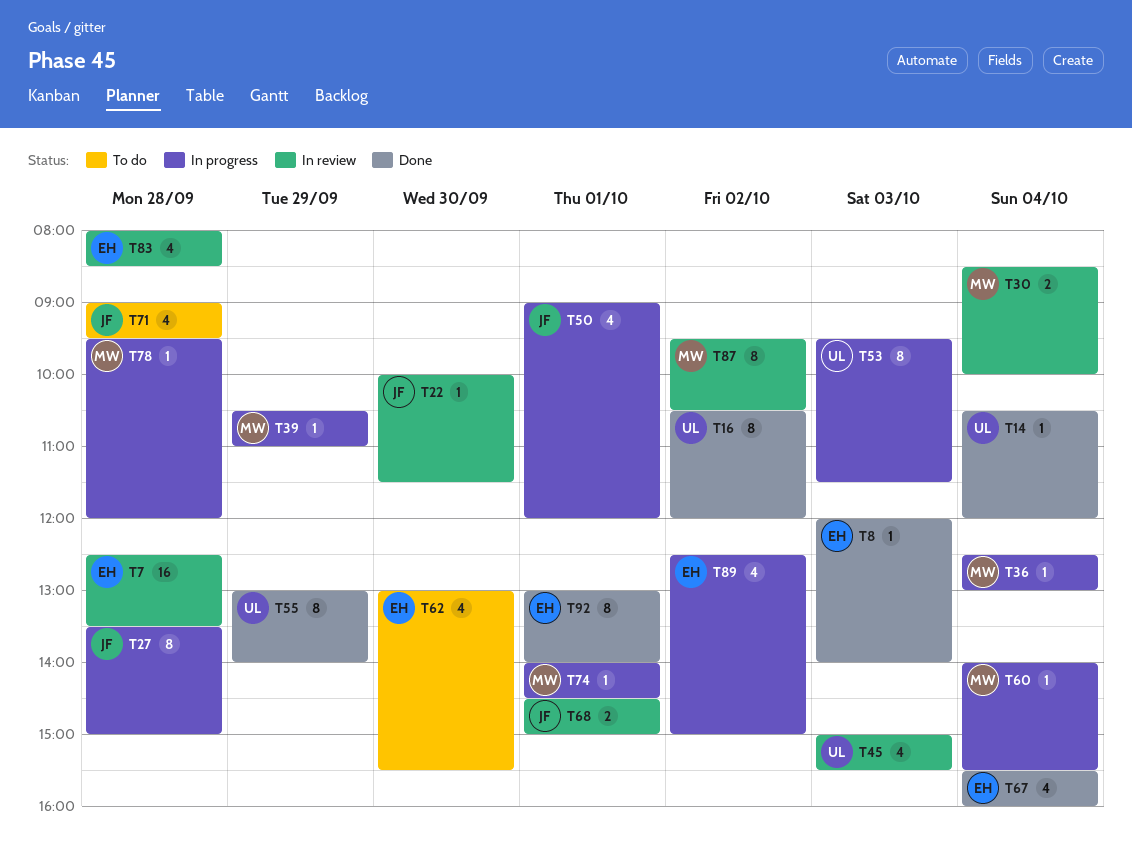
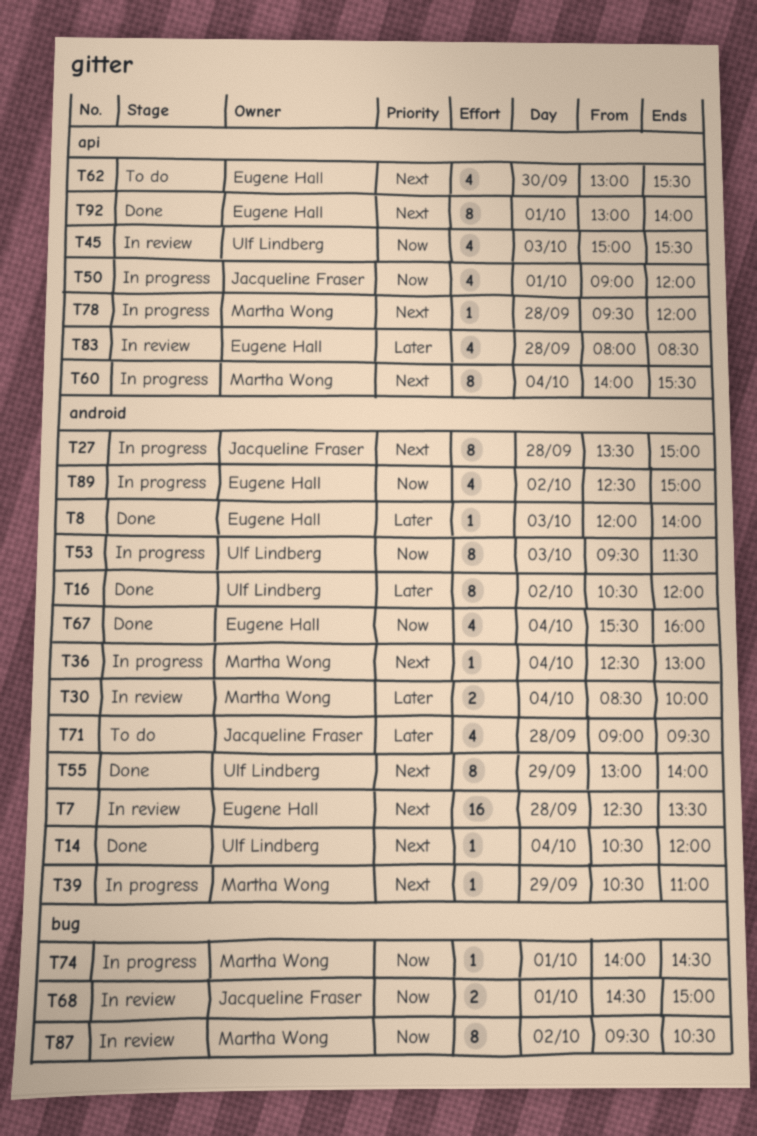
T22: present -> none
T60, estimate: 1 -> 8

